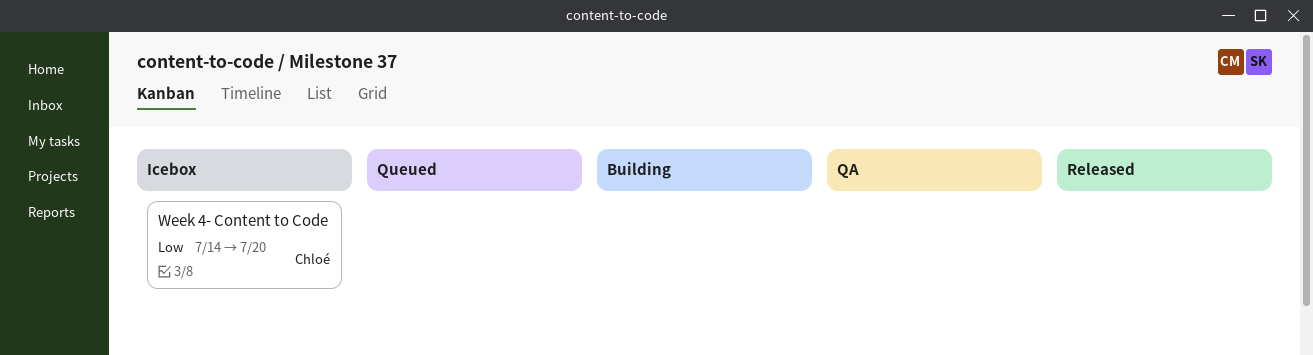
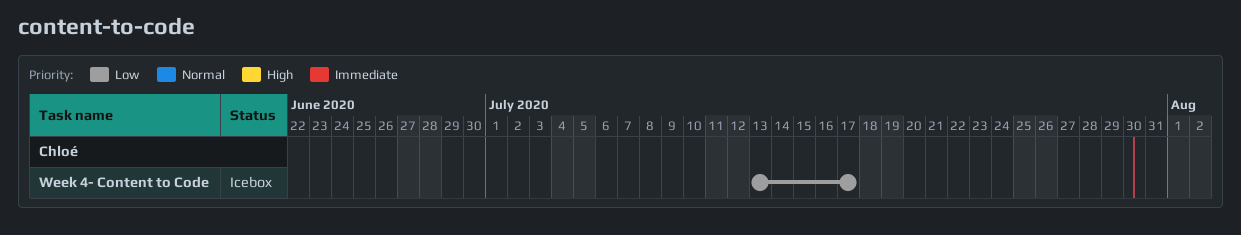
Week 4- Content to Code, start: Jul 14 -> Jul 13
Week 4- Content to Code, due: Jul 20 -> Jul 17

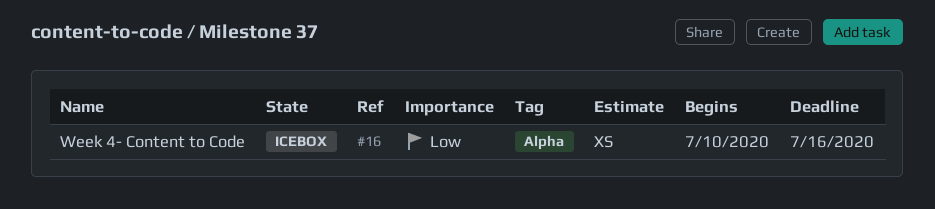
Week 4- Content to Code, start: Jul 13 -> Jul 10
Week 4- Content to Code, due: Jul 17 -> Jul 16

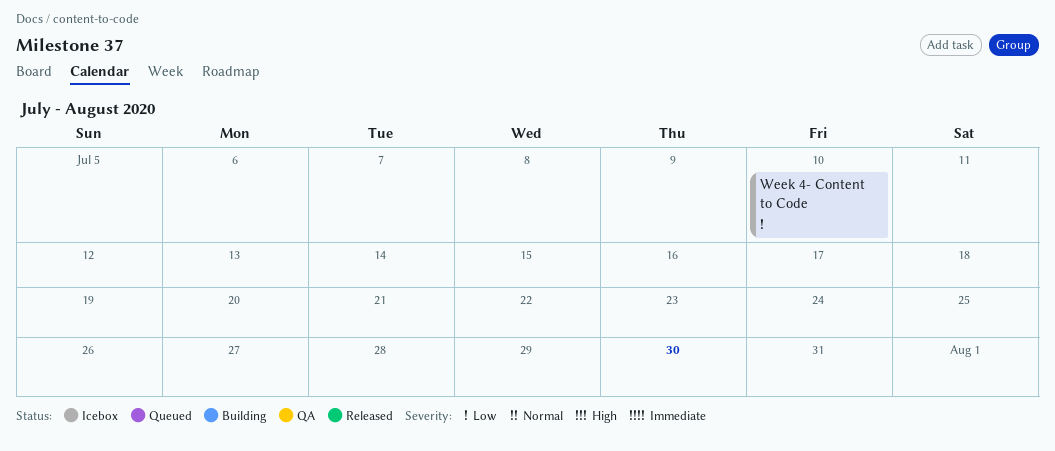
Week 4- Content to Code, due: Jul 16 -> Jul 10

